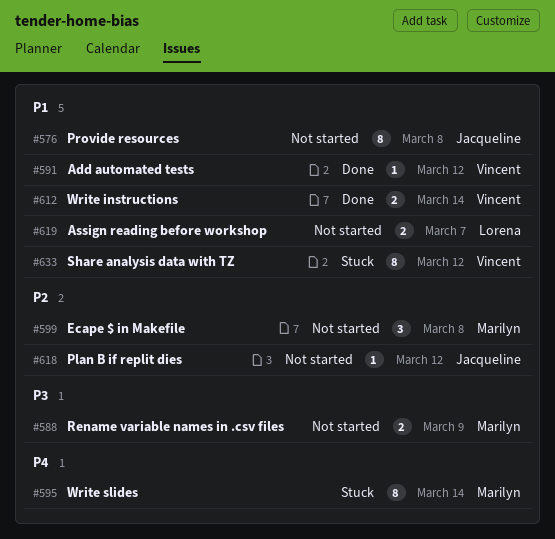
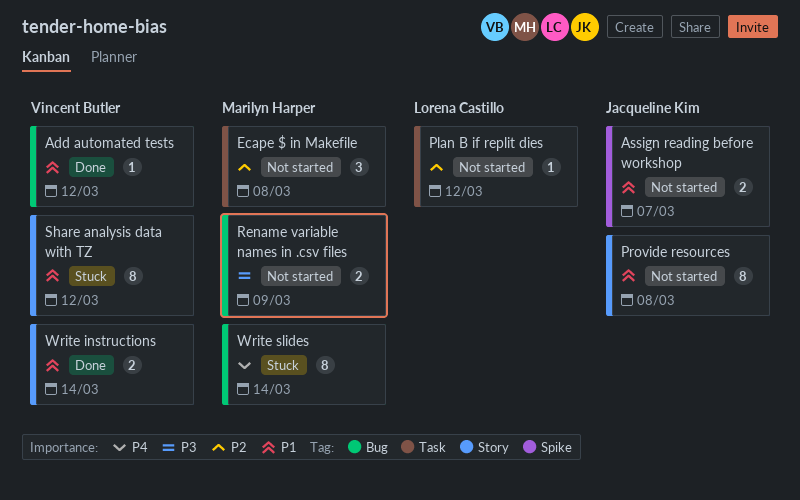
Assign reading before workshop, owner: Lorena Castillo -> Jacqueline Kim
Plan B if replit dies, owner: Jacqueline Kim -> Lorena Castillo

